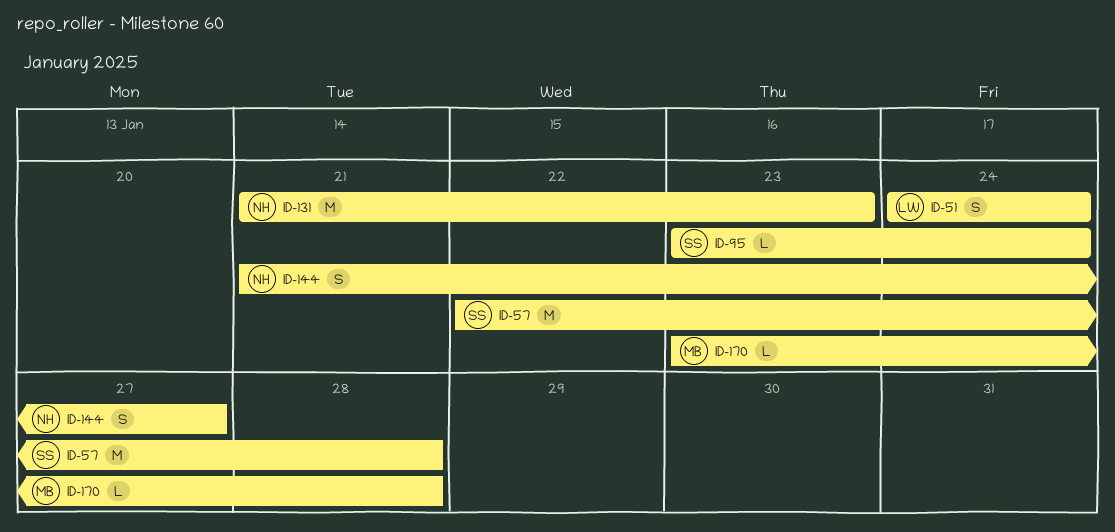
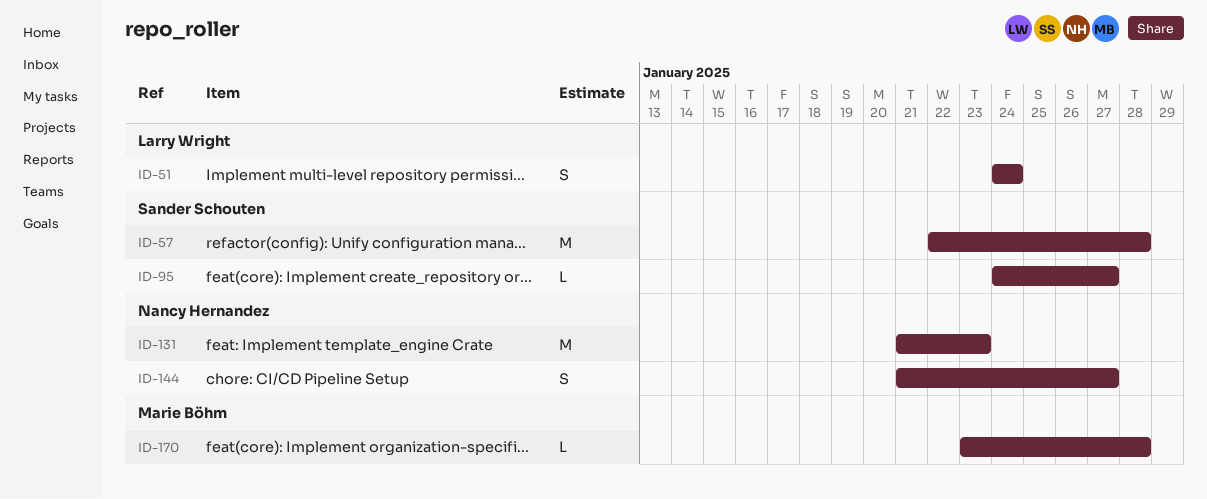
ID-95, start: Jan 23 -> Jan 24
ID-95, due: Jan 24 -> Jan 27

